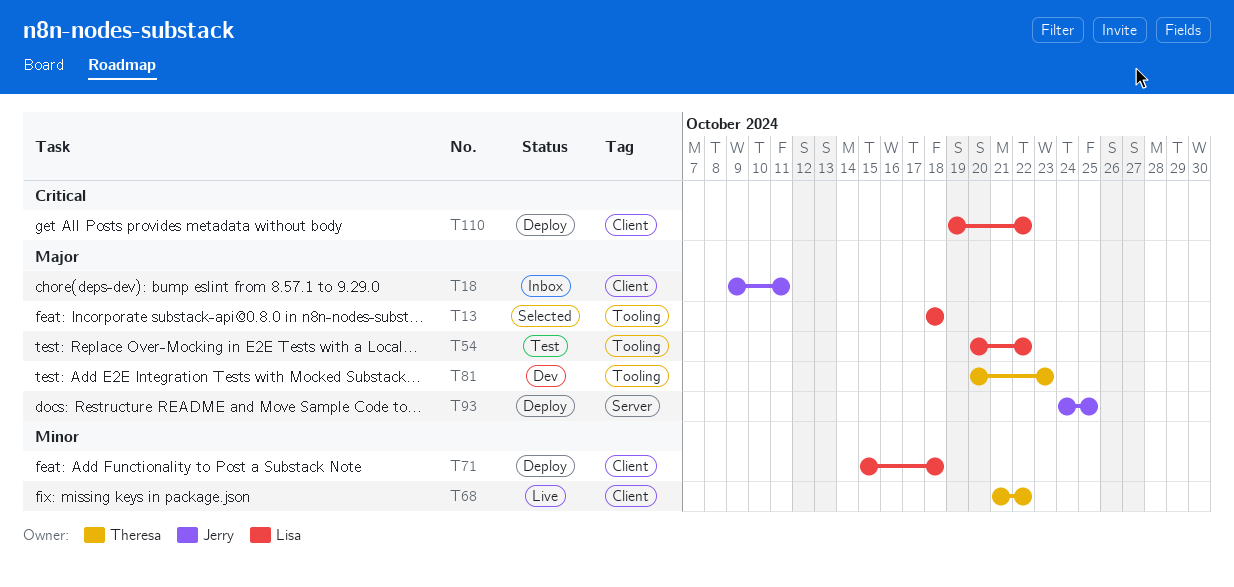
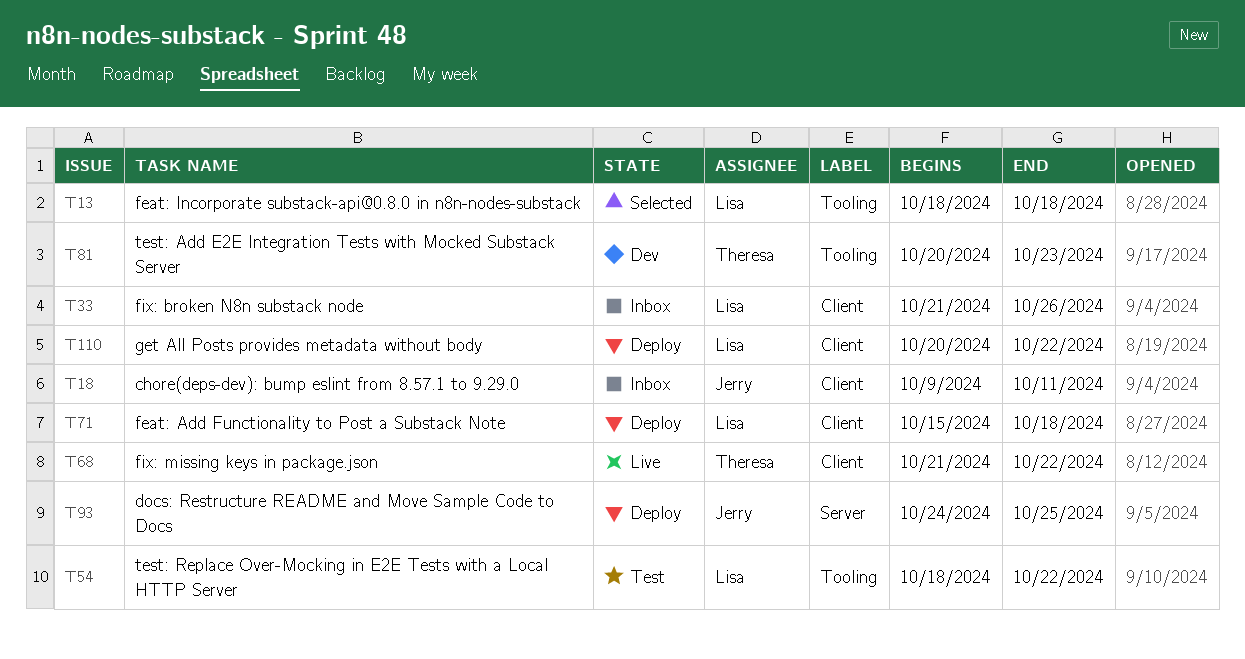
T33: none -> present
T54, start: Oct 20 -> Oct 18
T110, start: Oct 19 -> Oct 20

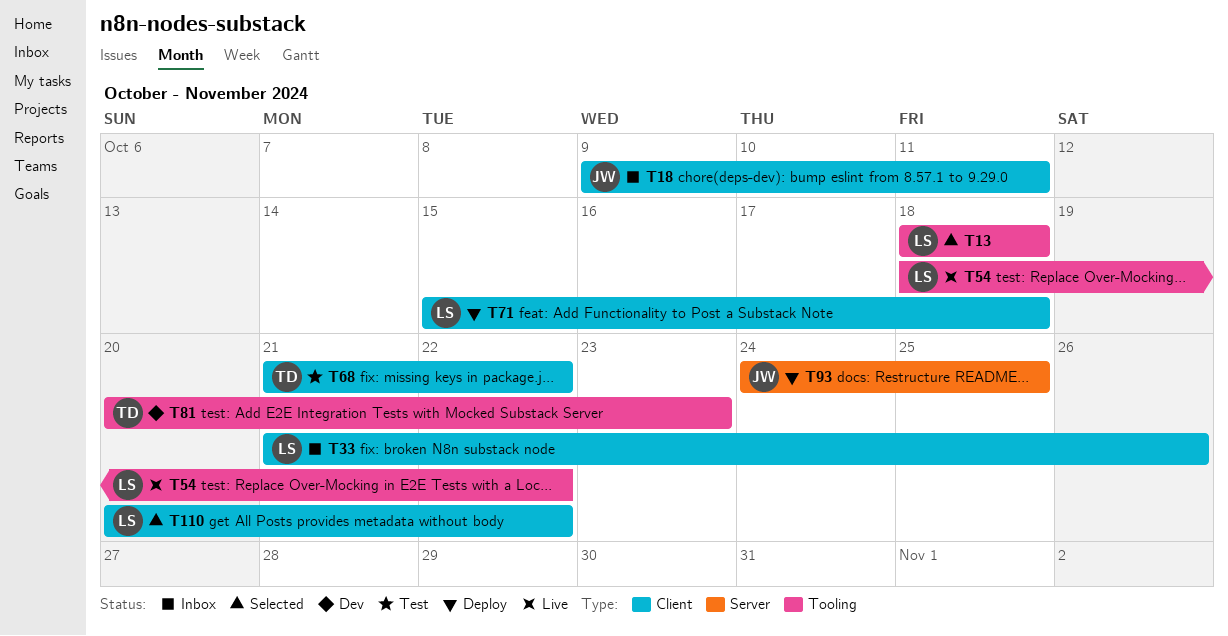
T54, status: Test -> Live
T68, status: Live -> Test
T110, status: Deploy -> Selected

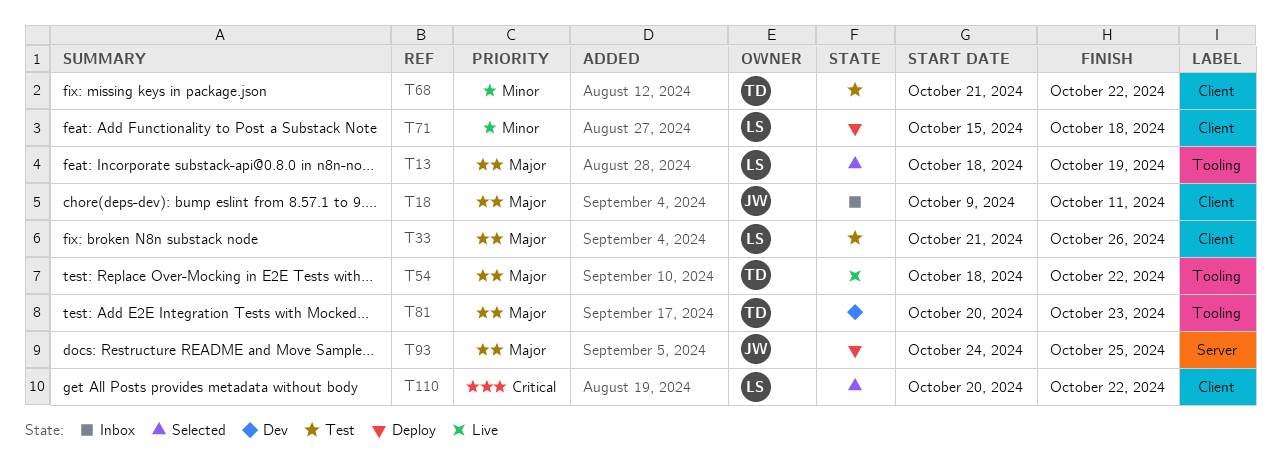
T13, due: Oct 18 -> Oct 19
T33, status: Inbox -> Test
T54, owner: LS -> TD

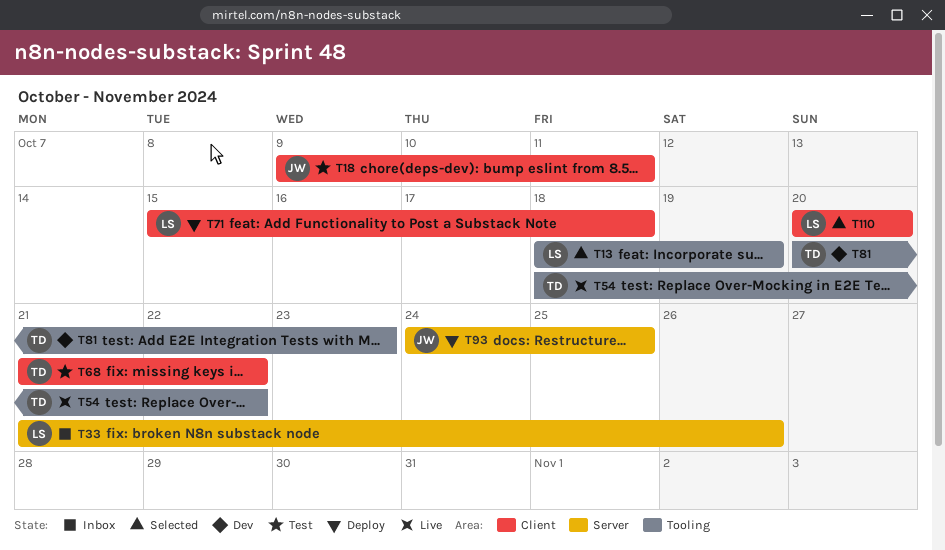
T18, status: Inbox -> Test
T33, status: Test -> Inbox
T33, label: Client -> Server
T110, due: Oct 22 -> Oct 20

